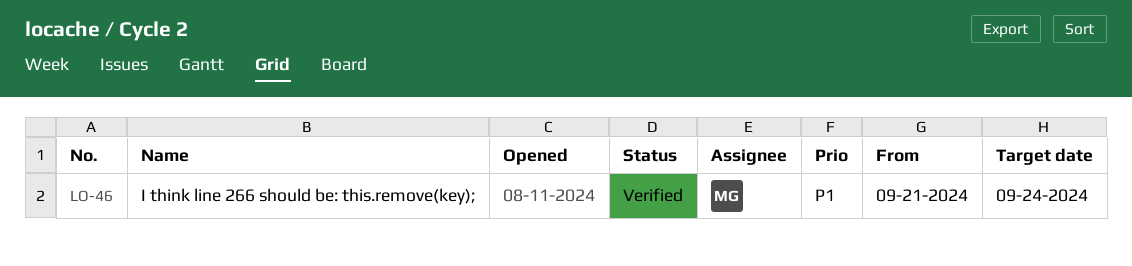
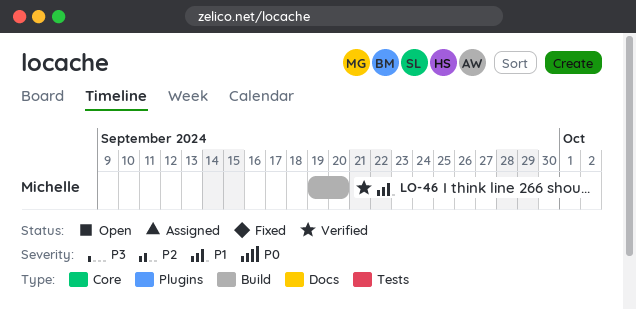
LO-46, start: Sep 21 -> Sep 19
LO-46, due: Sep 24 -> Sep 20

